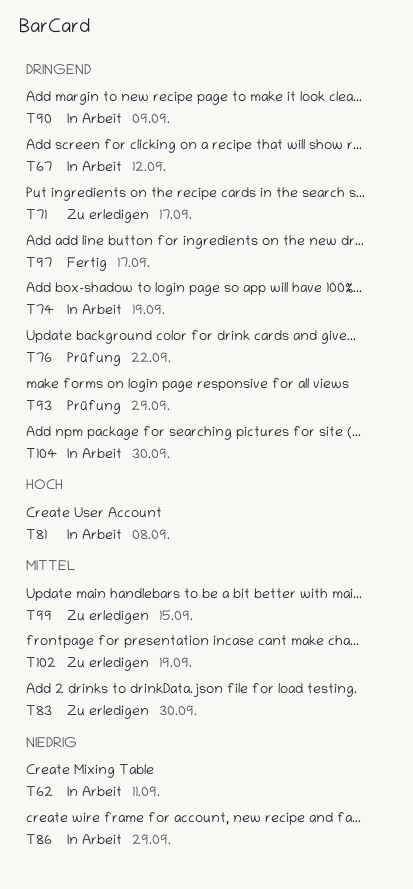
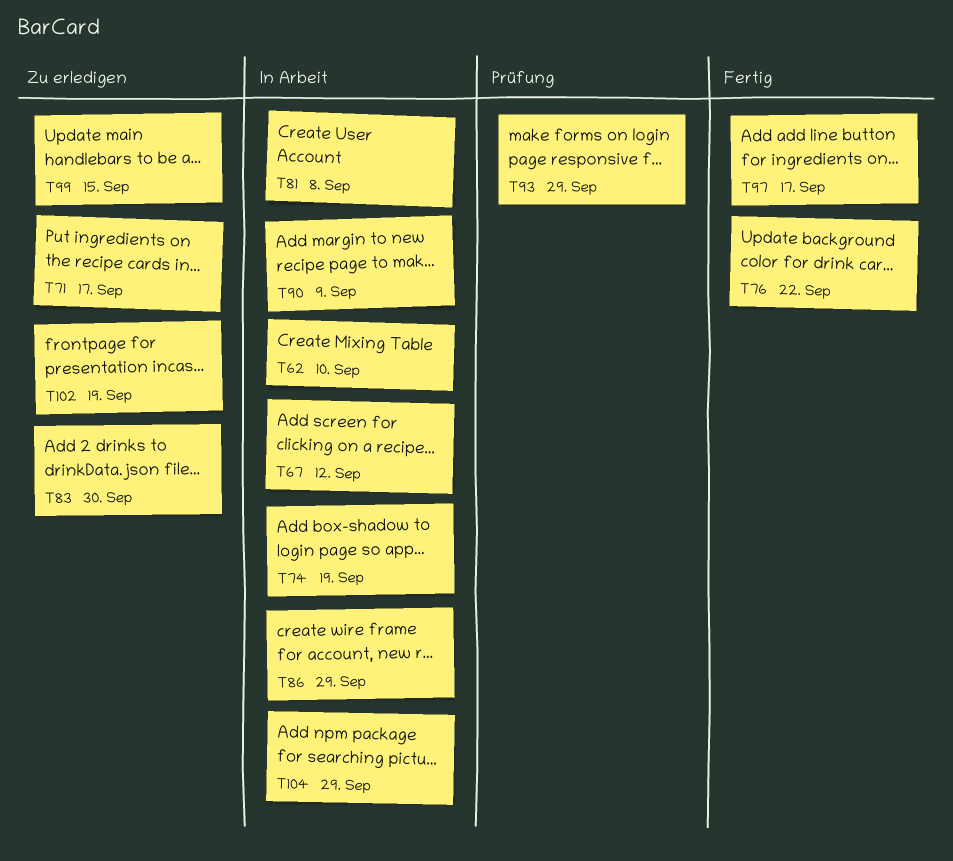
T62, due: Sep 11 -> Sep 10
T76, status: Prüfung -> Fertig
T104, due: Sep 30 -> Sep 29

